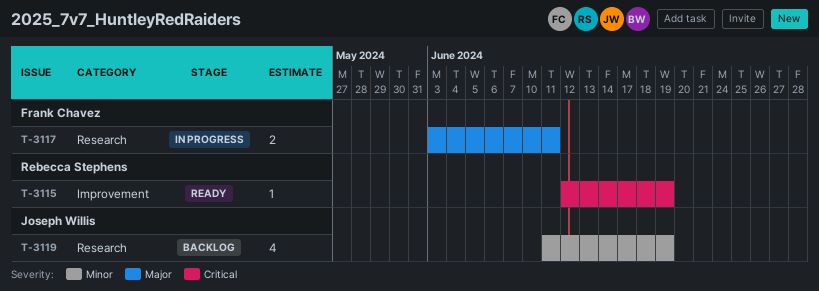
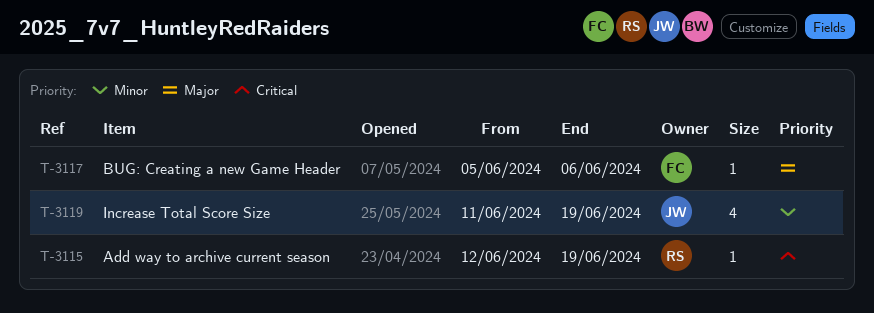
T-3117, estimate: 2 -> 1
T-3117, start: Jun 3 -> Jun 5
T-3117, due: Jun 11 -> Jun 6

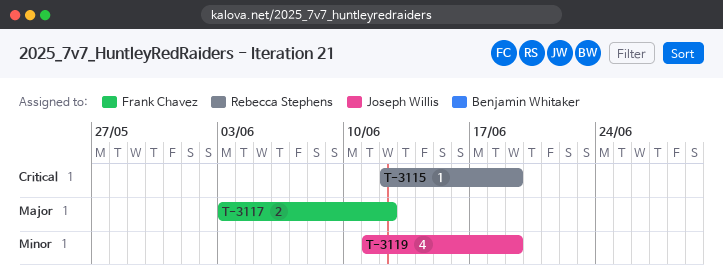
T-3117, estimate: 1 -> 2
T-3117, start: Jun 5 -> Jun 3
T-3117, due: Jun 6 -> Jun 12

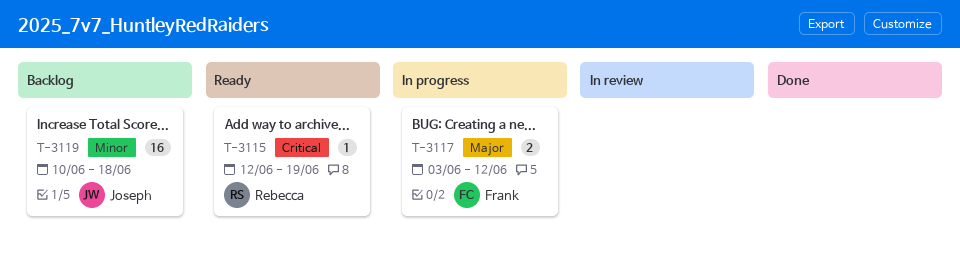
T-3119, estimate: 4 -> 16
T-3119, start: Jun 11 -> Jun 10
T-3119, due: Jun 19 -> Jun 18

